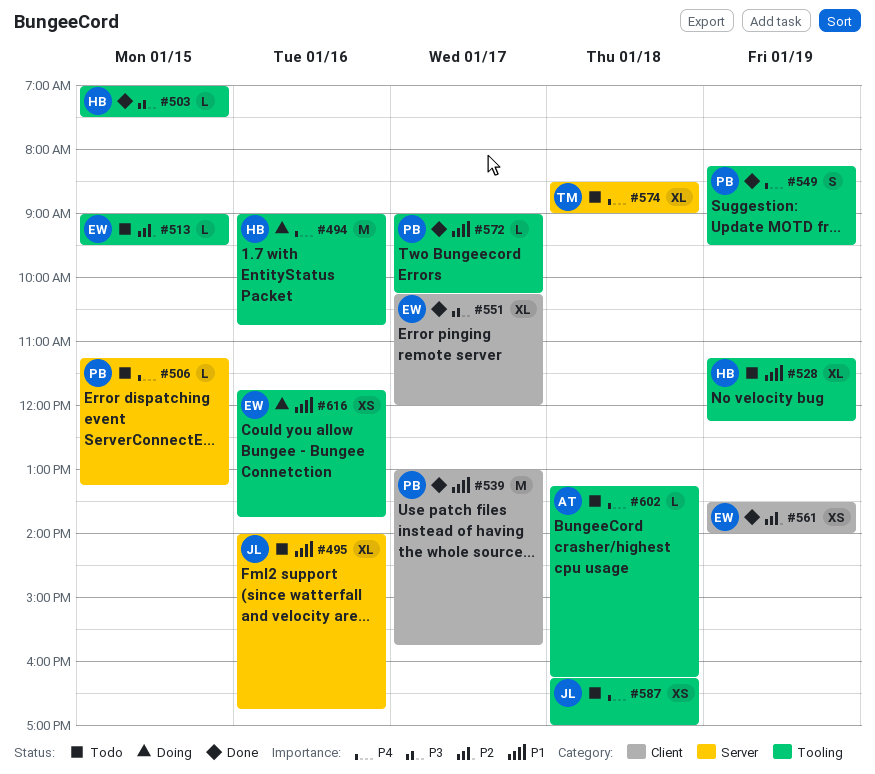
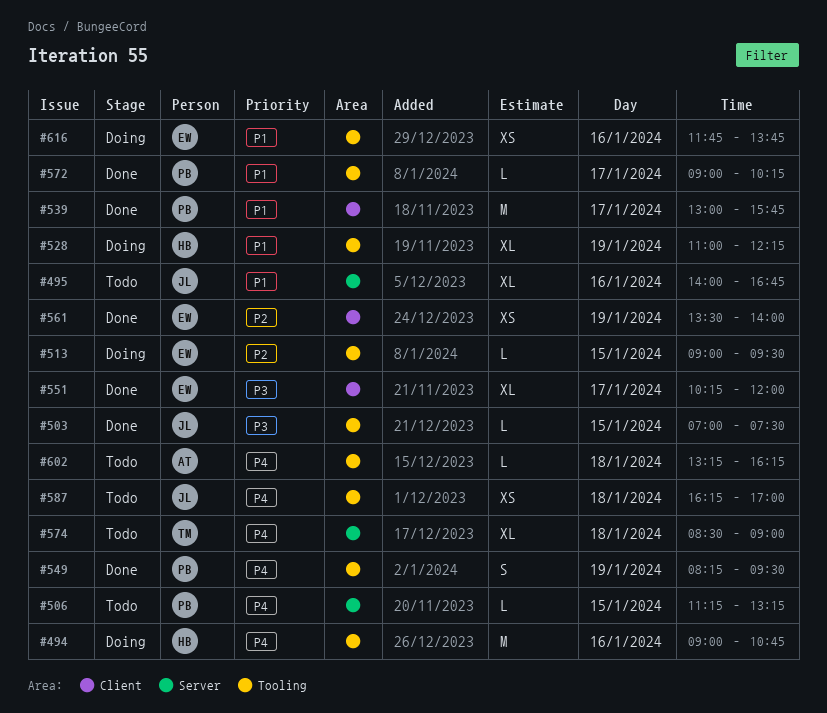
#503, owner: HB -> JL
#513, status: Todo -> Doing
#528, status: Todo -> Doing
#528, begins: 11:15 -> 11:00

